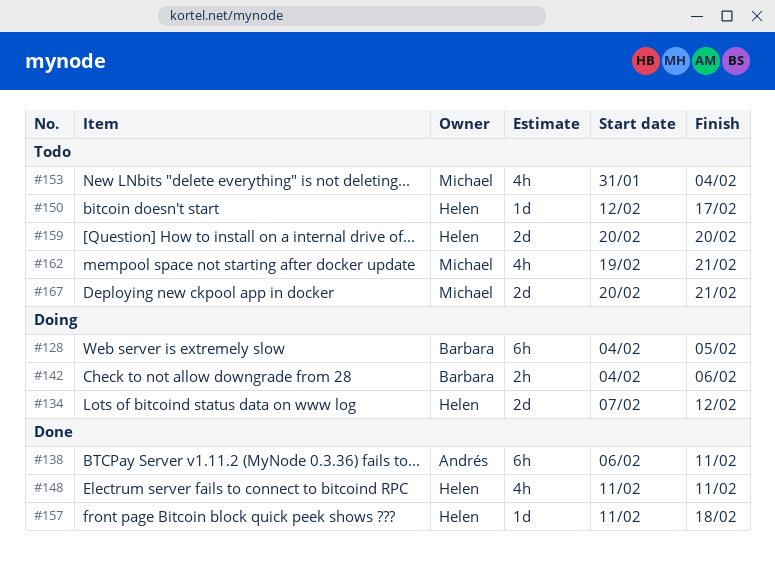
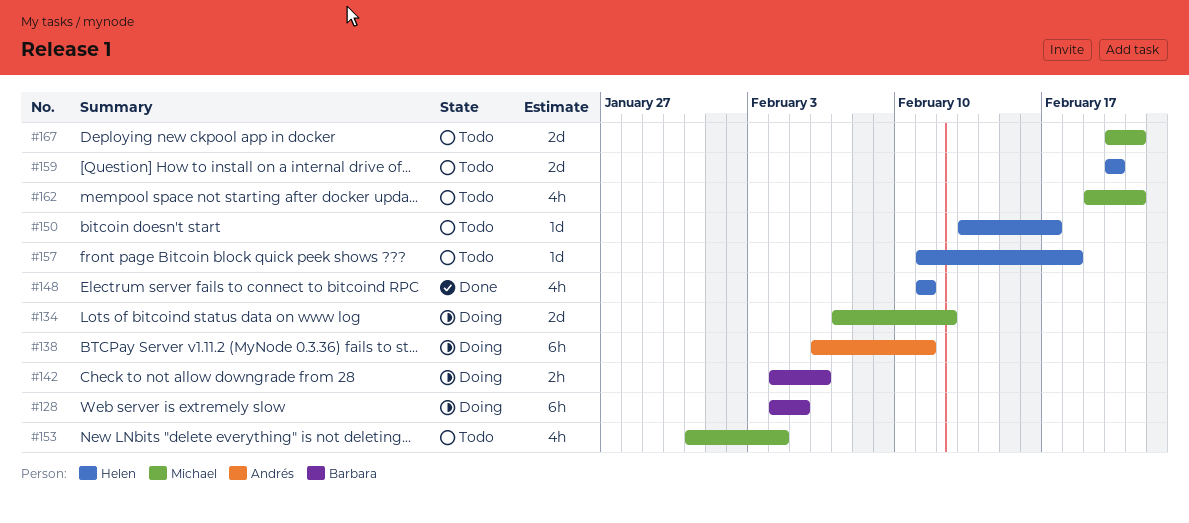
#134, owner: Helen -> Michael
#138, status: Done -> Doing
#150, start: Feb 12 -> Feb 13
#157, status: Done -> Todo

